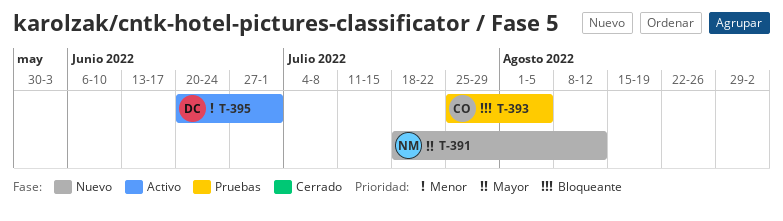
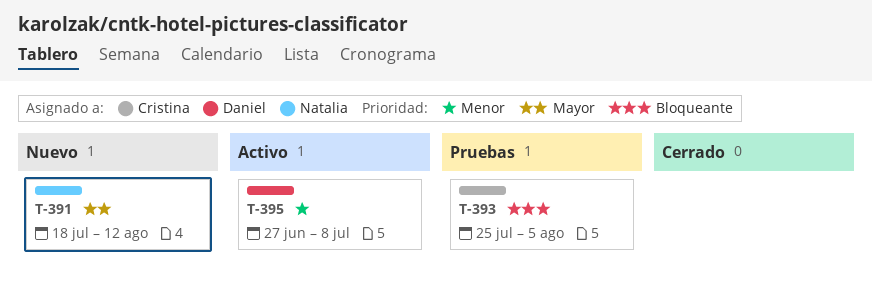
T-395, start: Jun 20 -> Jun 27
T-395, due: Jul 1 -> Jul 8

